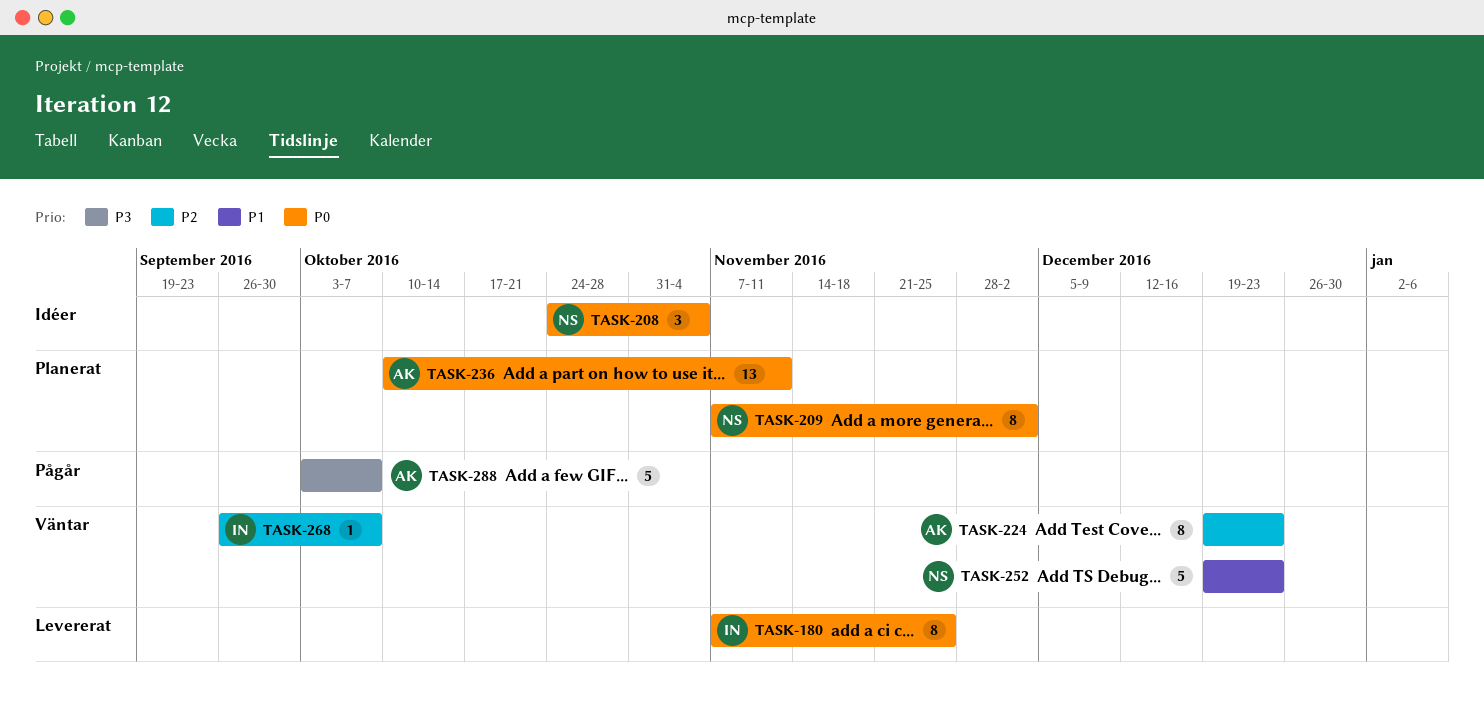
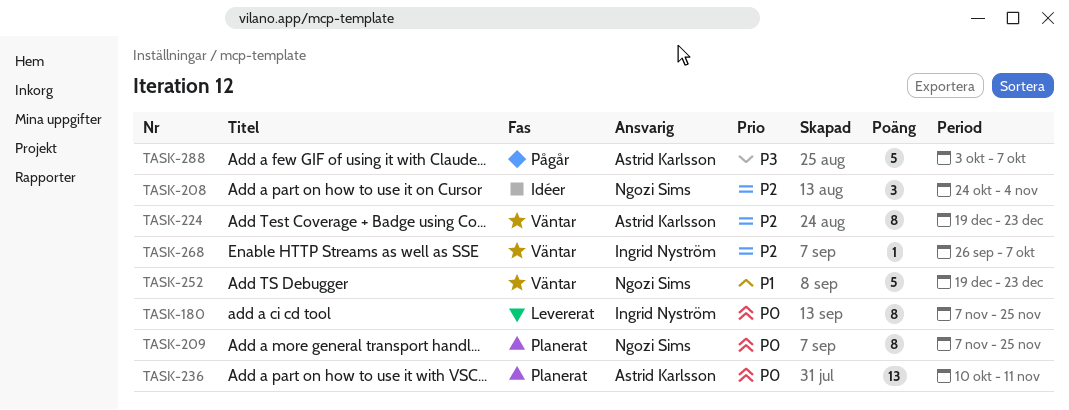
TASK-208, priority: P0 -> P2
TASK-209, due: Dec 2 -> Nov 25

